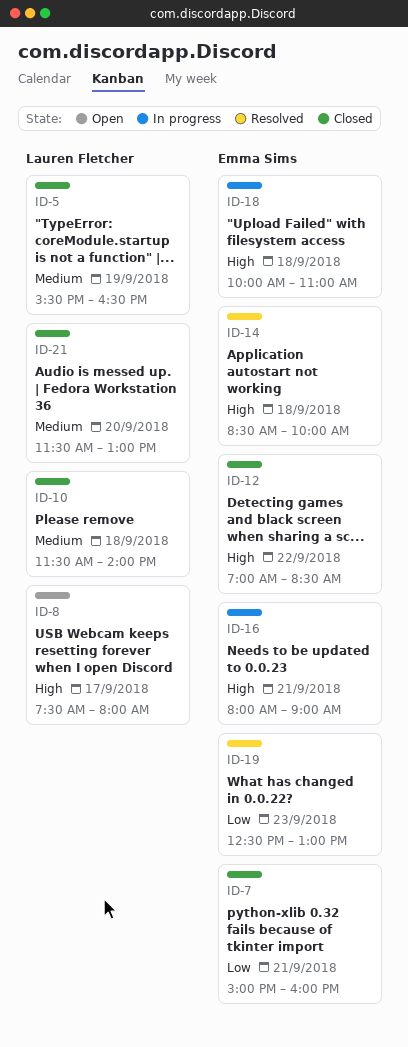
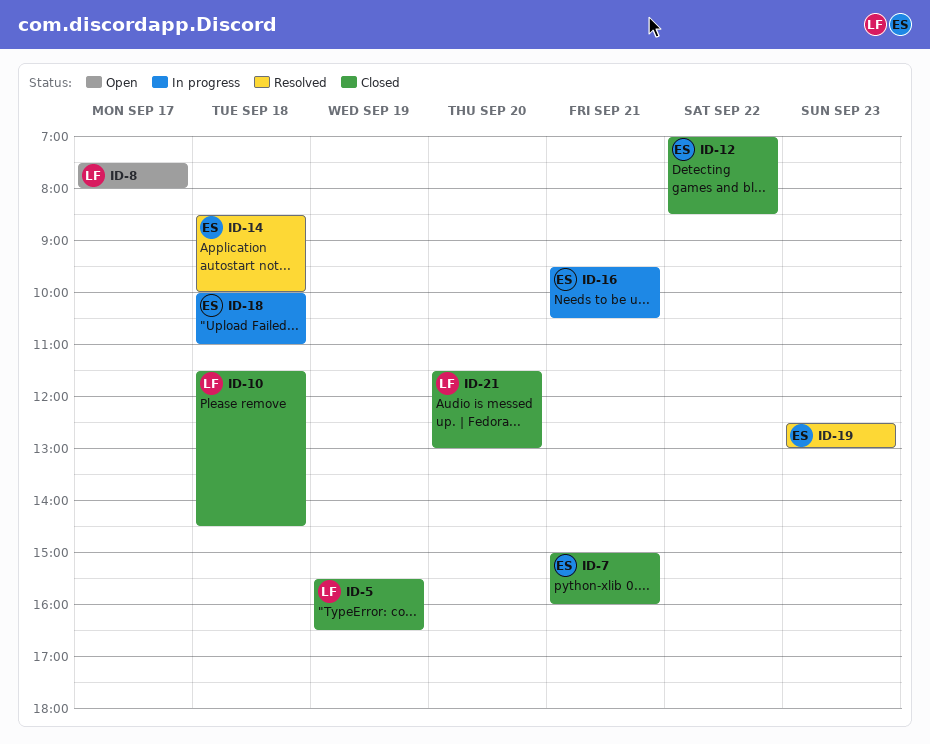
ID-10, ends: 14:00 -> 14:30
ID-16, begins: 08:00 -> 09:30
ID-16, ends: 09:00 -> 10:30

